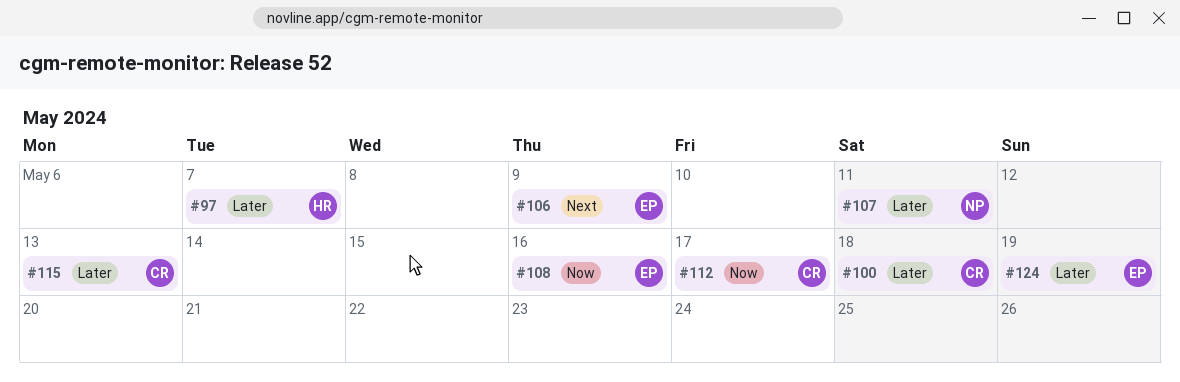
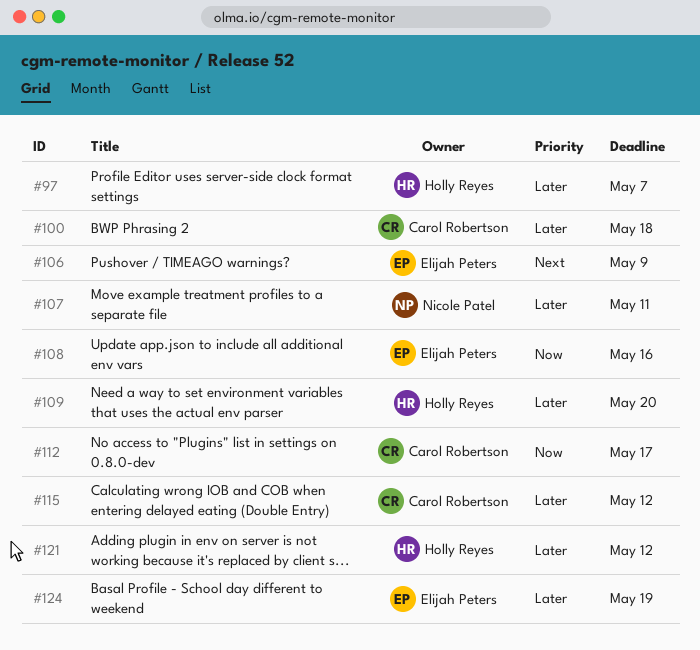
#109: none -> present
#115, due: May 13 -> May 12
#121: none -> present

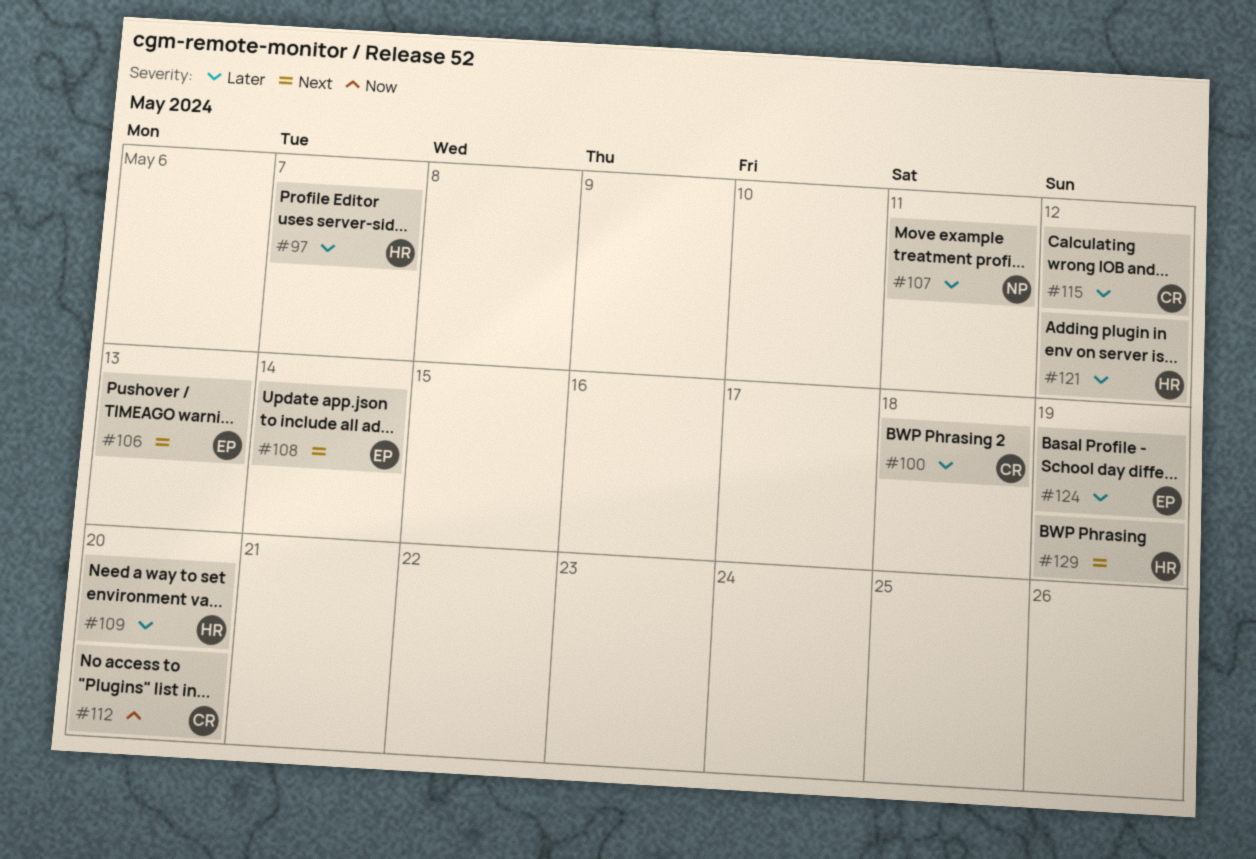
#106, due: May 9 -> May 13
#108, priority: Now -> Next
#108, due: May 16 -> May 14
#112, due: May 17 -> May 20
#129: none -> present

